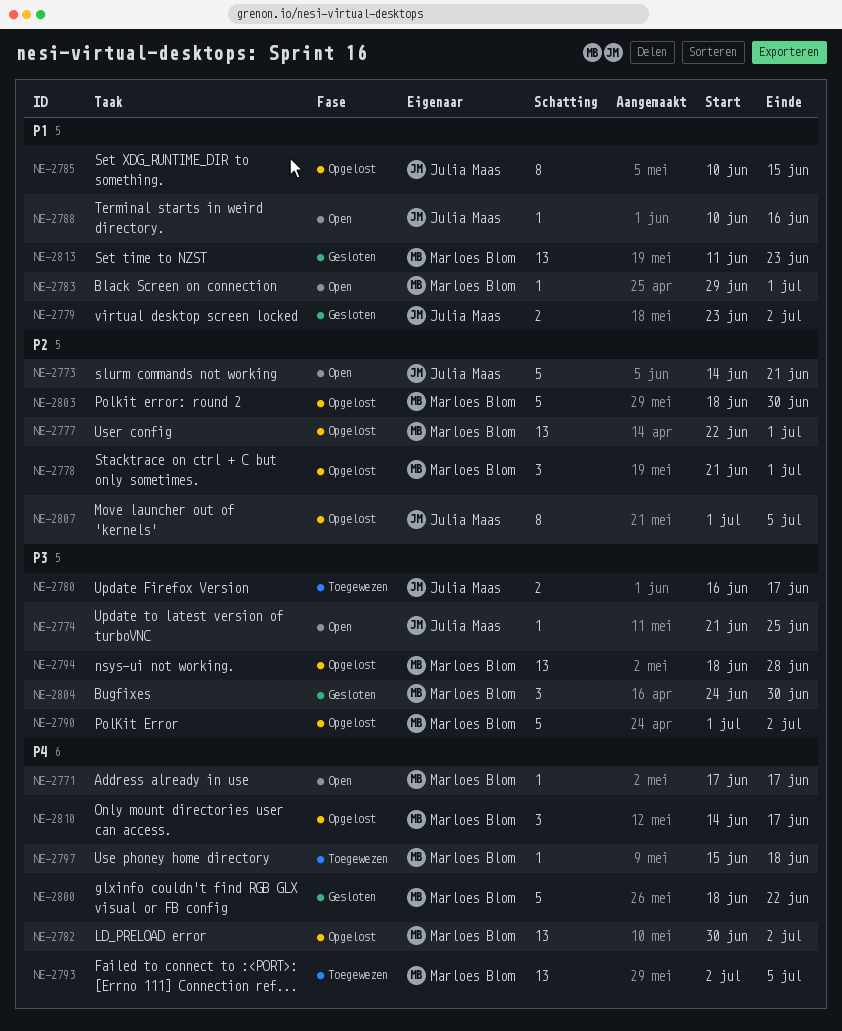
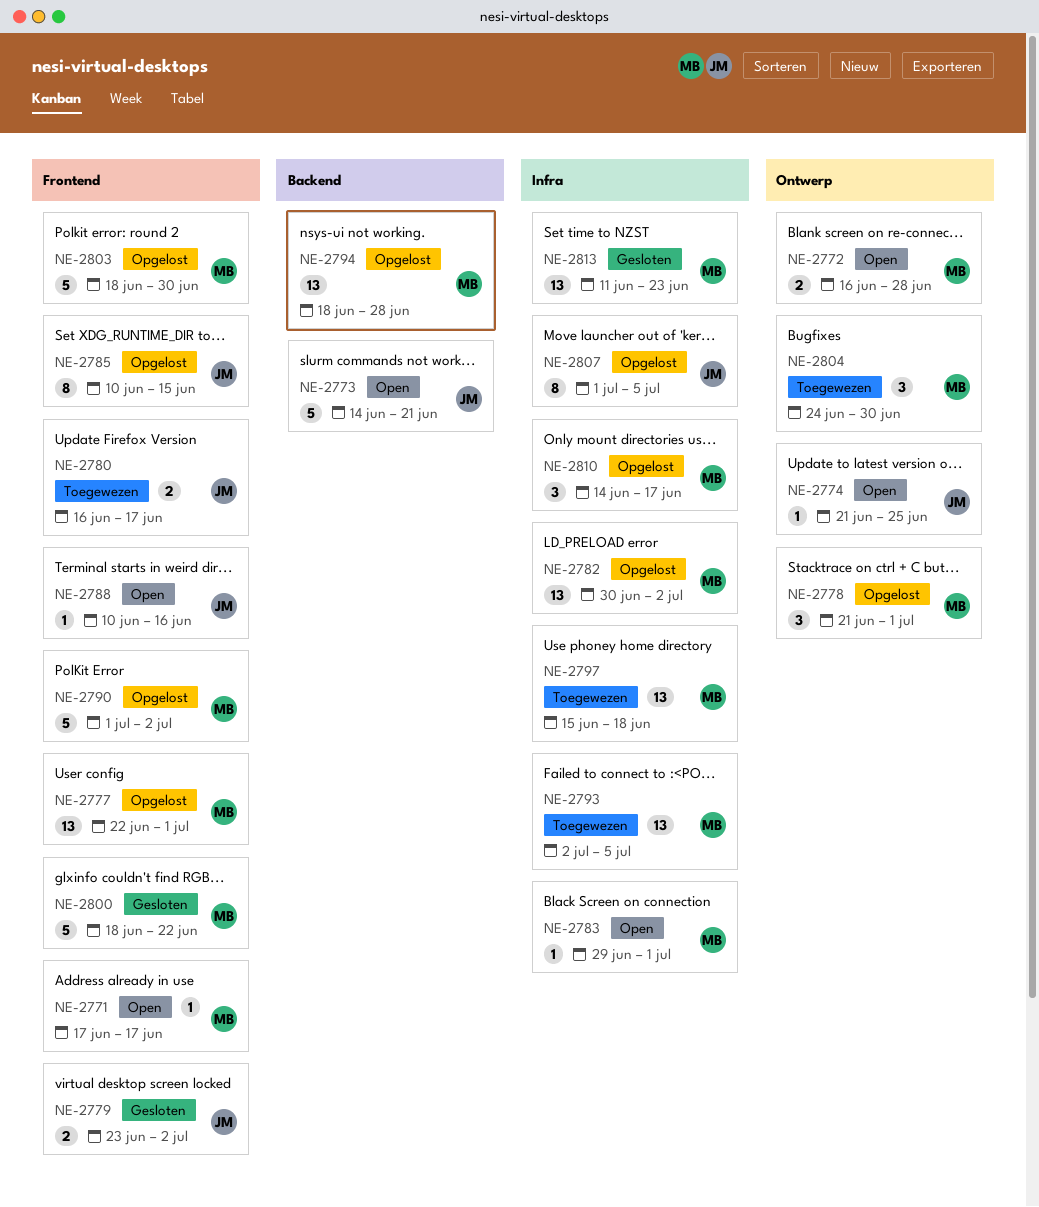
NE-2772: none -> present
NE-2797, estimate: 1 -> 13
NE-2804, status: Gesloten -> Toegewezen

